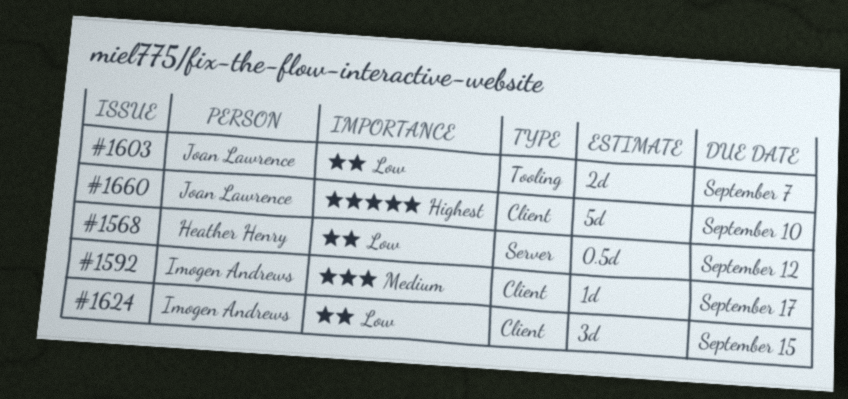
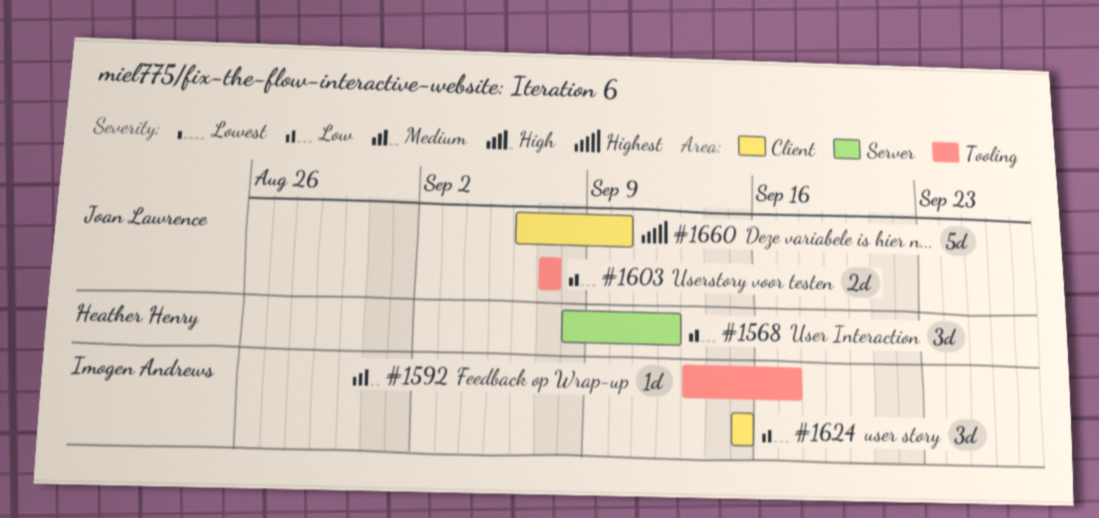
#1568, estimate: 0.5d -> 3d
#1592, label: Client -> Tooling

